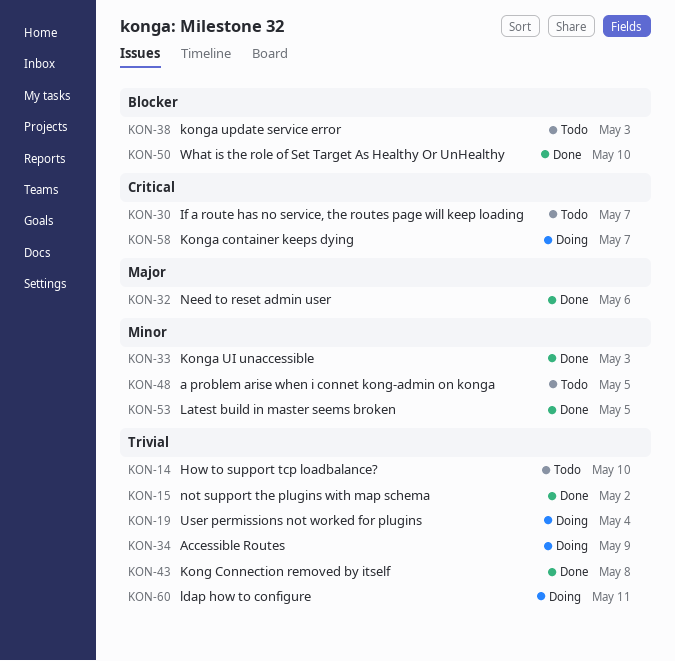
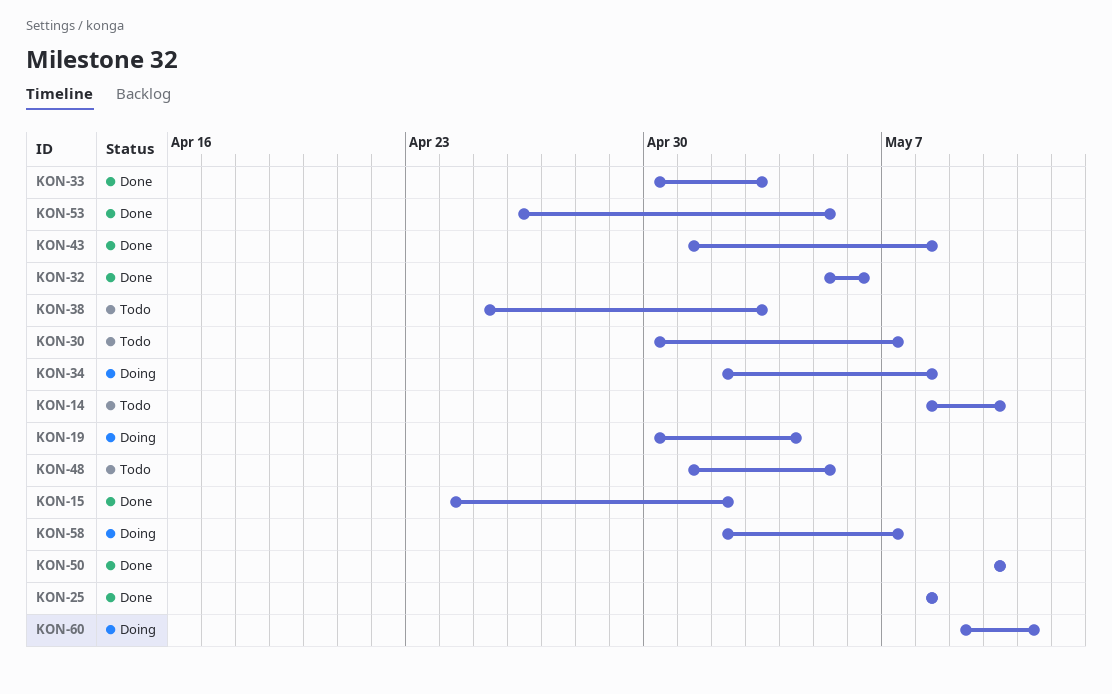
KON-25: none -> present
KON-34, due: May 9 -> May 8

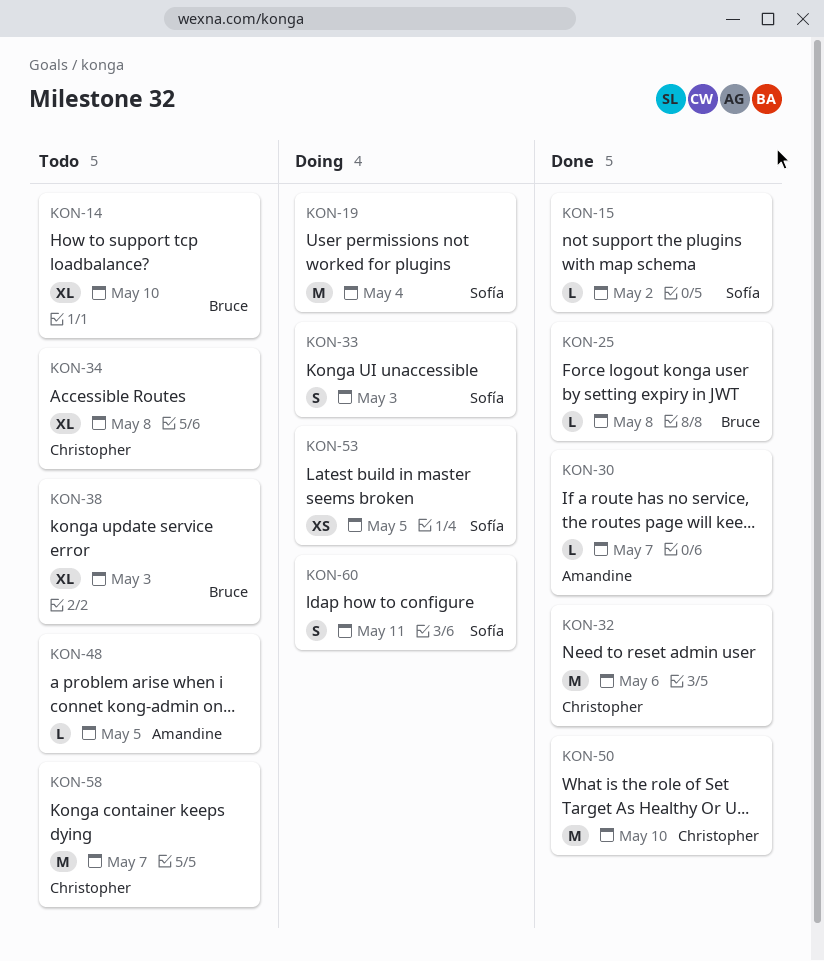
KON-30, status: Todo -> Done
KON-33, status: Done -> Doing
KON-34, status: Doing -> Todo
KON-43: present -> none
KON-53, status: Done -> Doing
KON-58, status: Doing -> Todo

